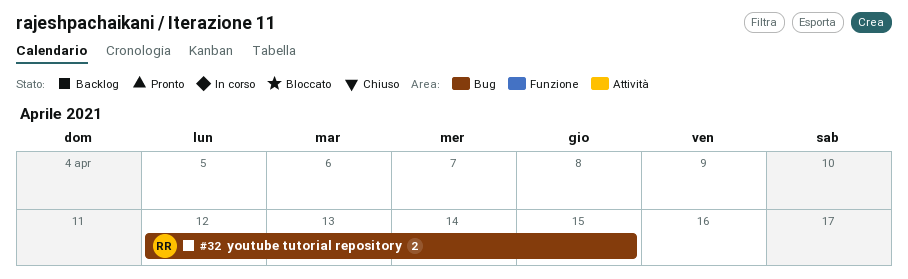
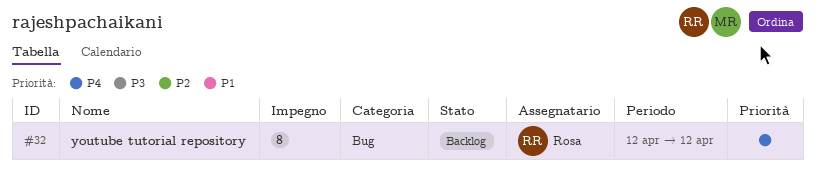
#32, estimate: 2 -> 8
#32, due: Apr 15 -> Apr 12

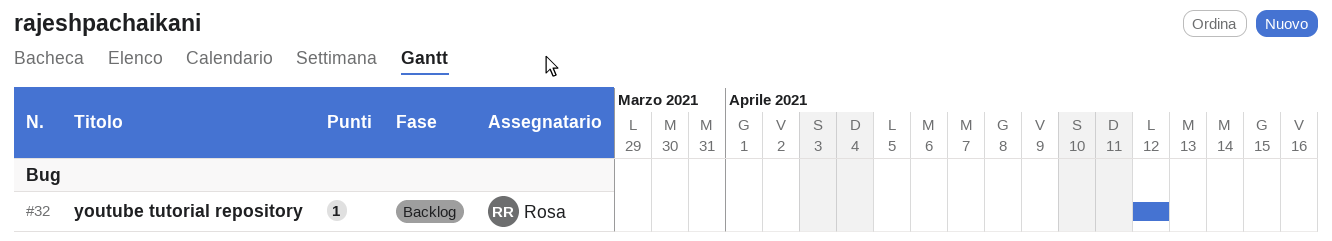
#32, estimate: 8 -> 1

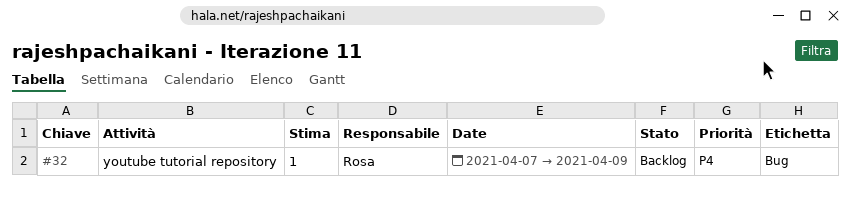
#32, start: Apr 12 -> Apr 7
#32, due: Apr 12 -> Apr 9

